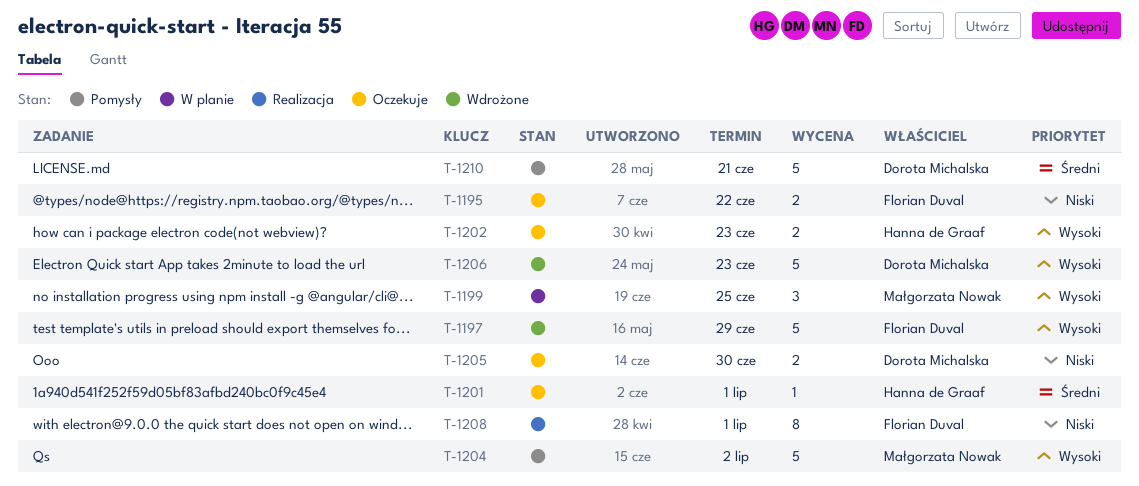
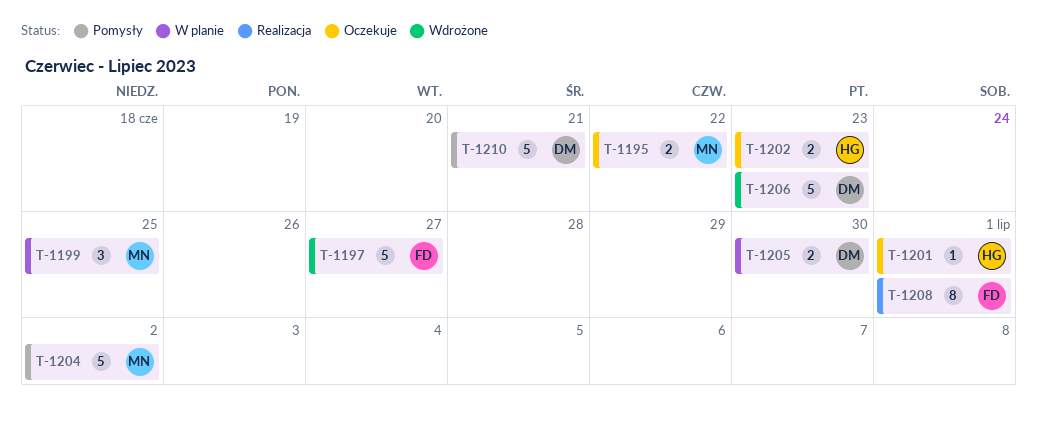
T-1195, owner: Florian Duval -> Małgorzata Nowak
T-1197, due: Jun 29 -> Jun 27
T-1205, status: Oczekuje -> W planie

